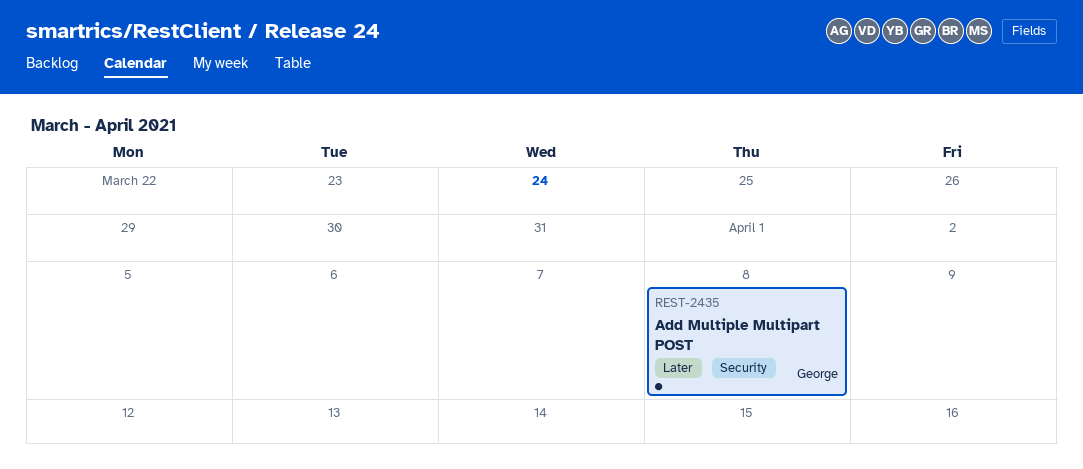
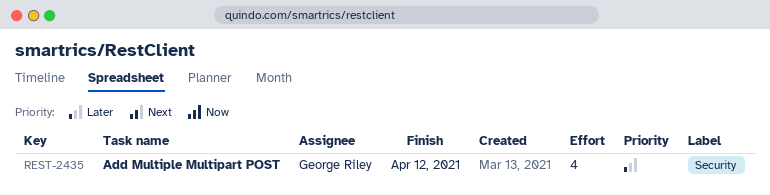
REST-2435, estimate: 1 -> 4
REST-2435, due: Apr 8 -> Apr 12

